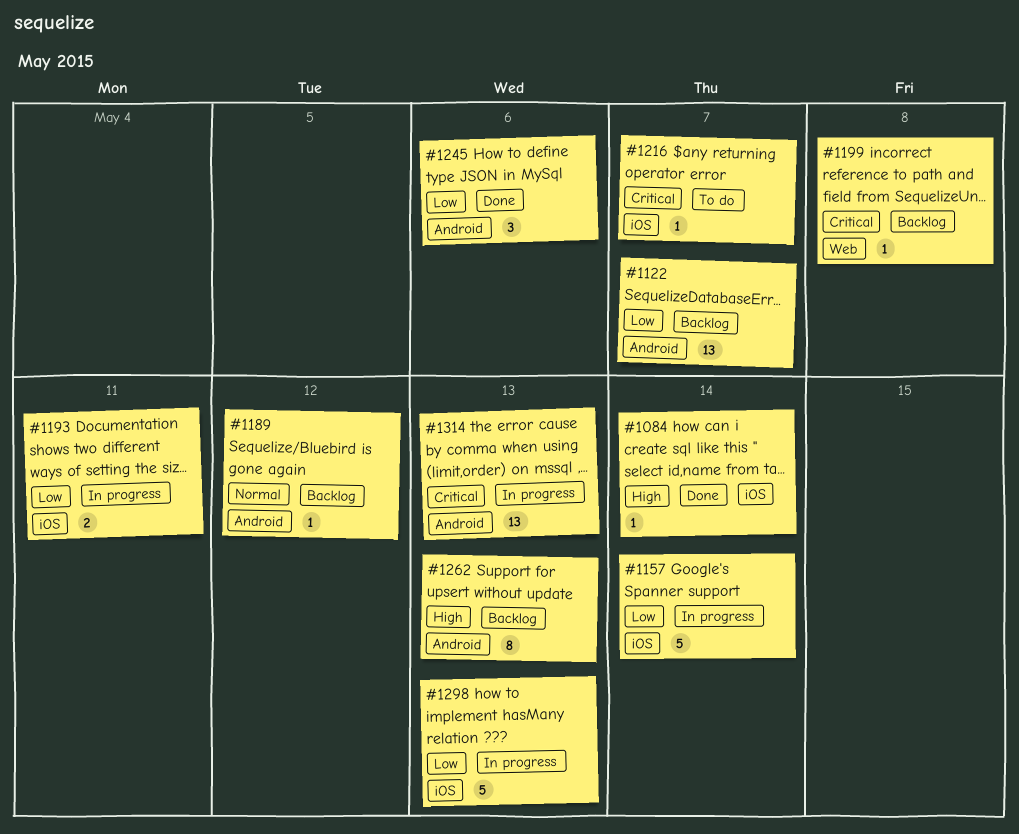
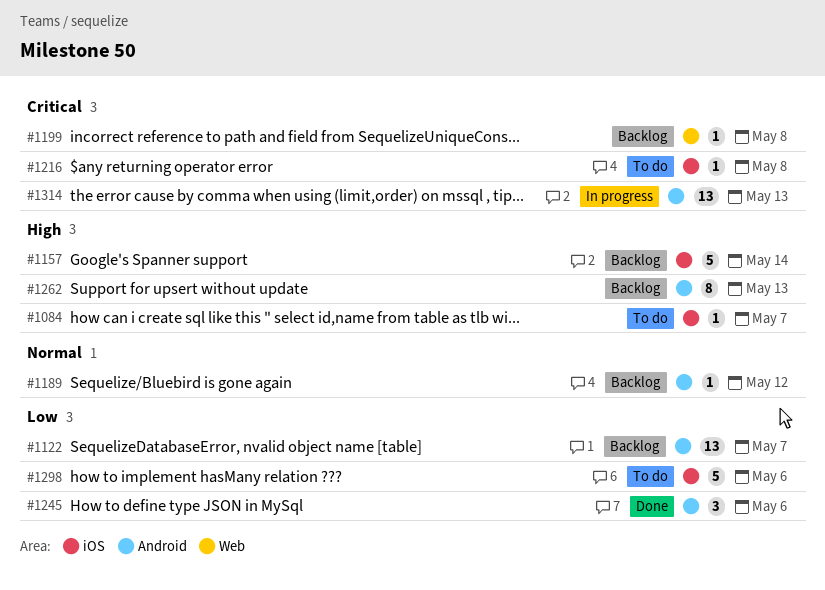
#1084, status: Done -> To do
#1084, due: May 14 -> May 7
#1157, status: In progress -> Backlog
#1157, priority: Low -> High
#1193: present -> none
#1216, due: May 7 -> May 8
#1298, status: In progress -> To do
#1298, due: May 13 -> May 6

